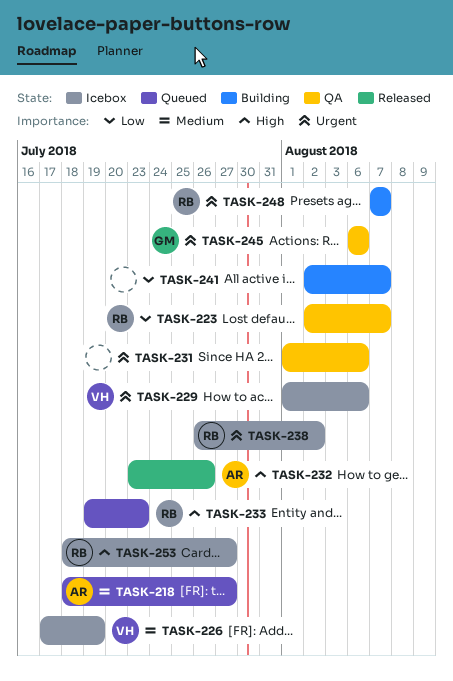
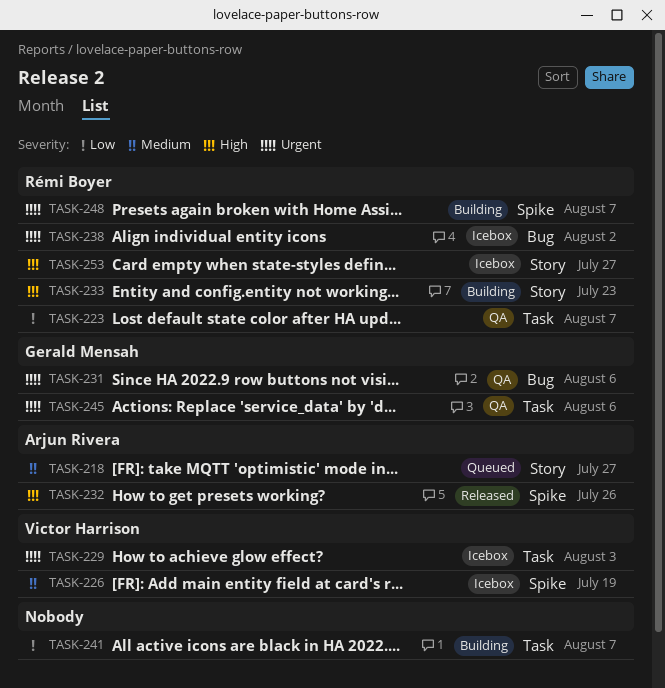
TASK-229, due: Aug 6 -> Aug 3
TASK-231, owner: none -> Gerald Mensah
TASK-233, status: Queued -> Building

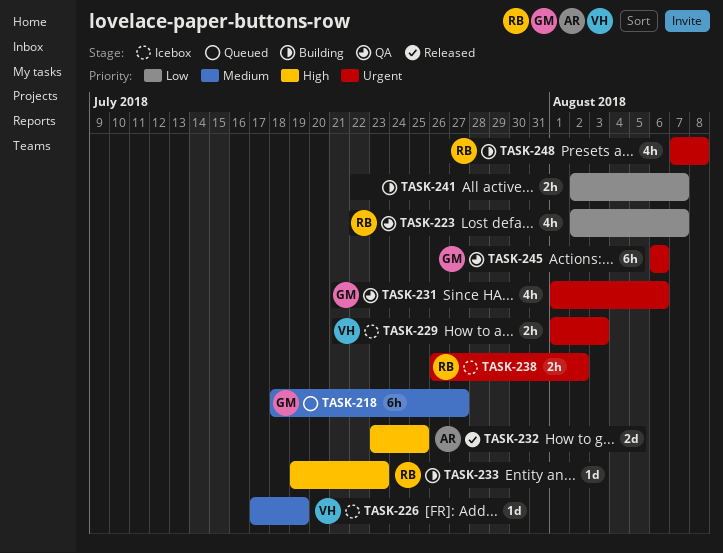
TASK-218, owner: Arjun Rivera -> Gerald Mensah
TASK-232, due: Jul 26 -> Jul 25
TASK-248, due: Aug 7 -> Aug 8
TASK-253: present -> none

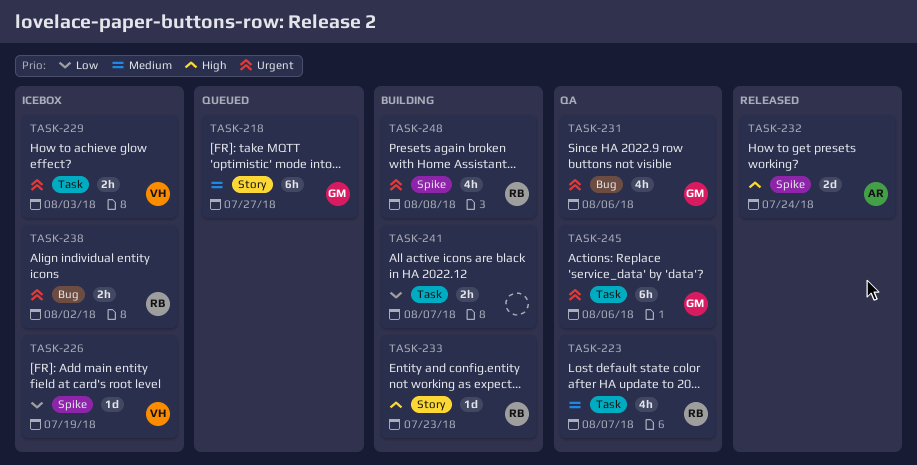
TASK-223, priority: Low -> Medium
TASK-226, priority: Medium -> Low
TASK-232, due: Jul 25 -> Jul 24

